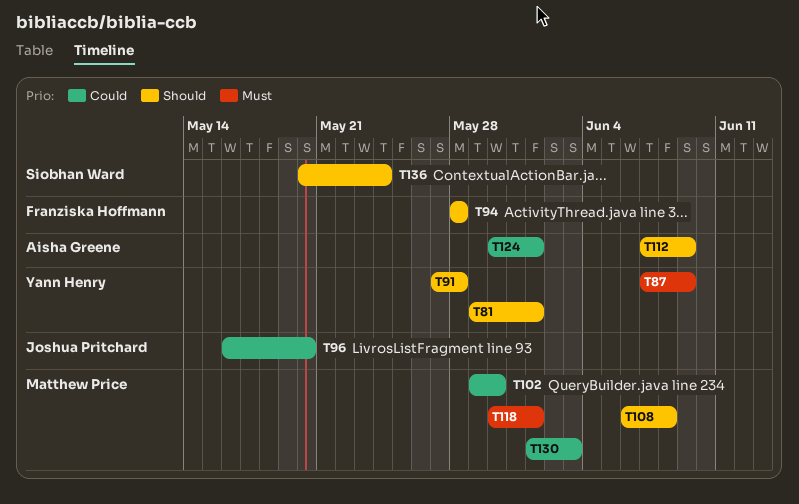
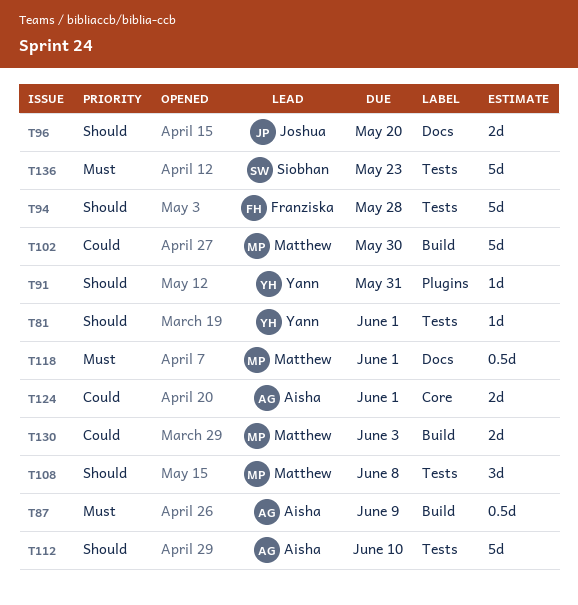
T87, owner: Yann Henry -> Aisha Greene
T91, due: May 28 -> May 31
T96, priority: Could -> Should
T112, due: Jun 9 -> Jun 10
T136, priority: Should -> Must
T136, due: May 24 -> May 23

